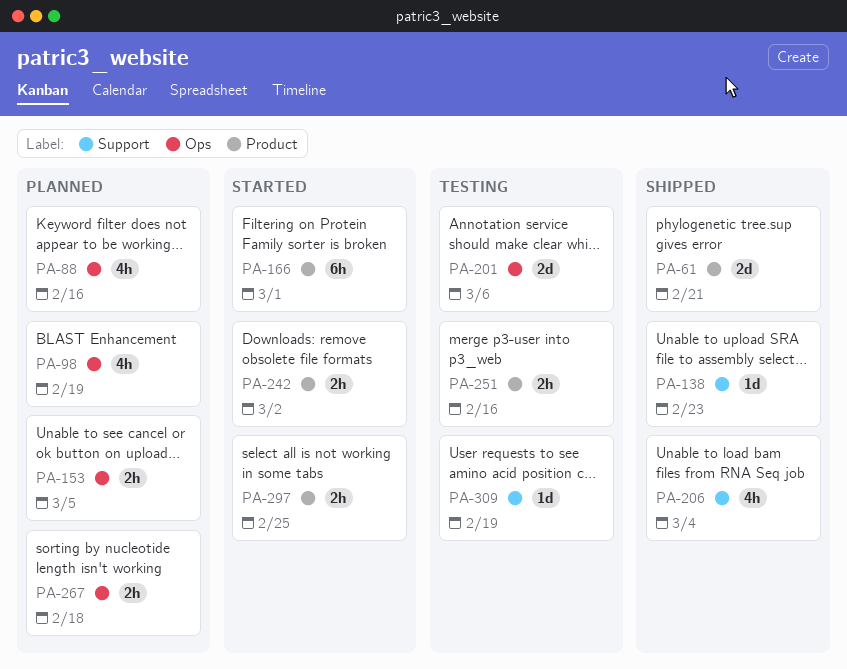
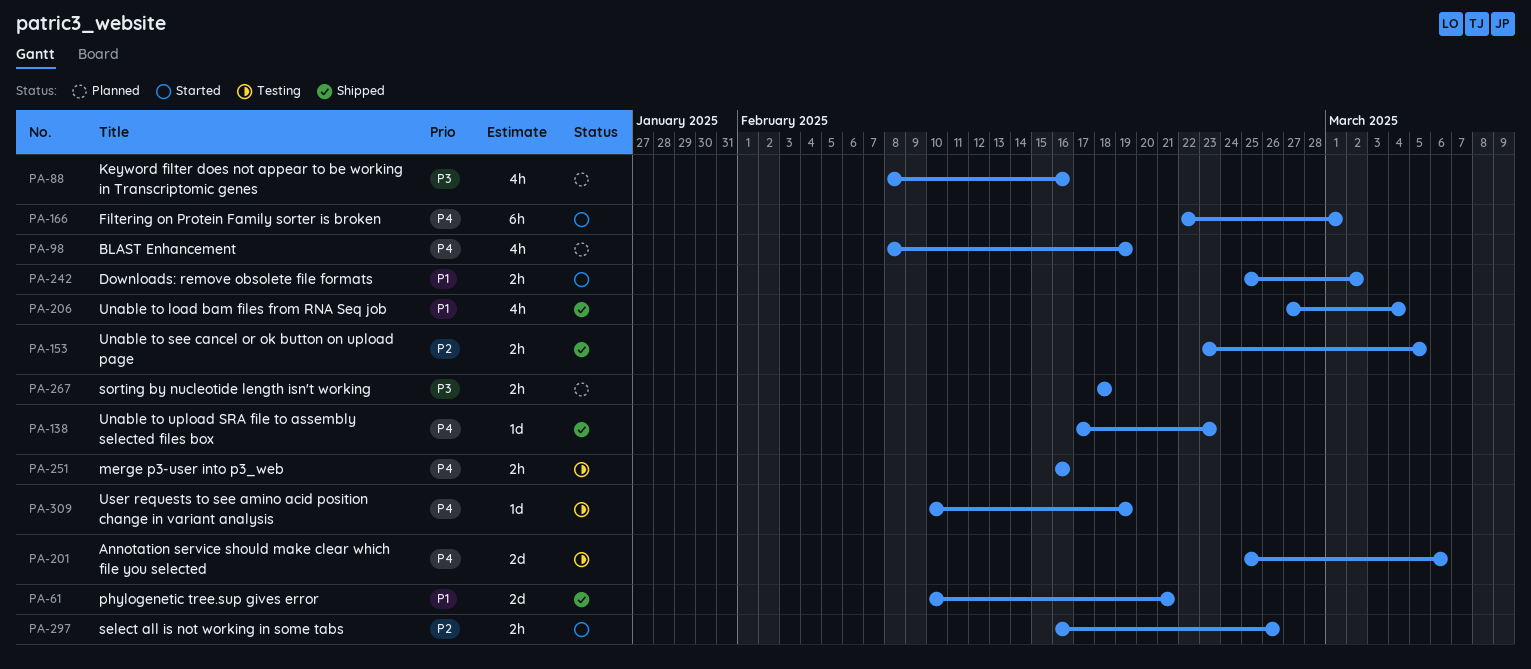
PA-153, status: Planned -> Shipped
PA-297, due: Feb 25 -> Feb 26

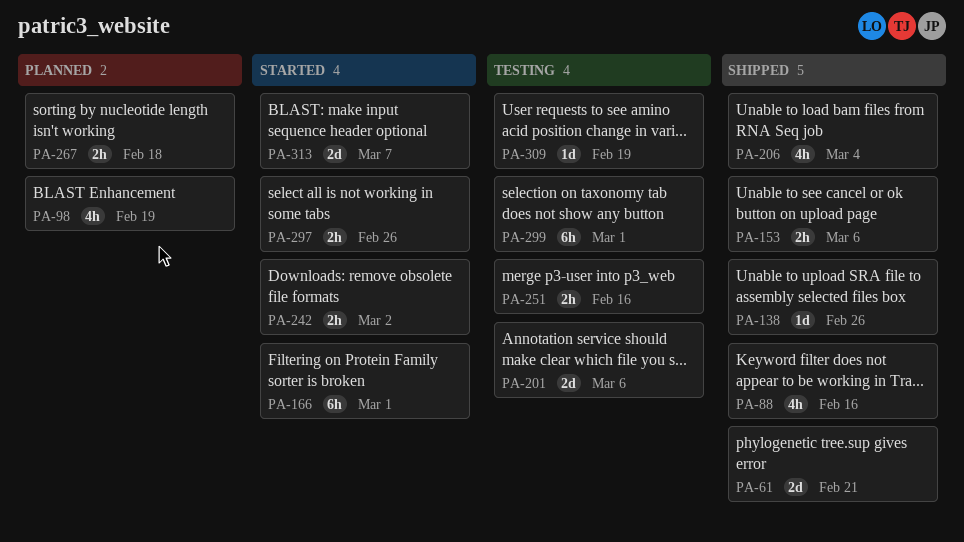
PA-88, status: Planned -> Shipped
PA-138, due: Feb 23 -> Feb 26
PA-153, due: Mar 5 -> Mar 6
PA-299: none -> present
PA-313: none -> present

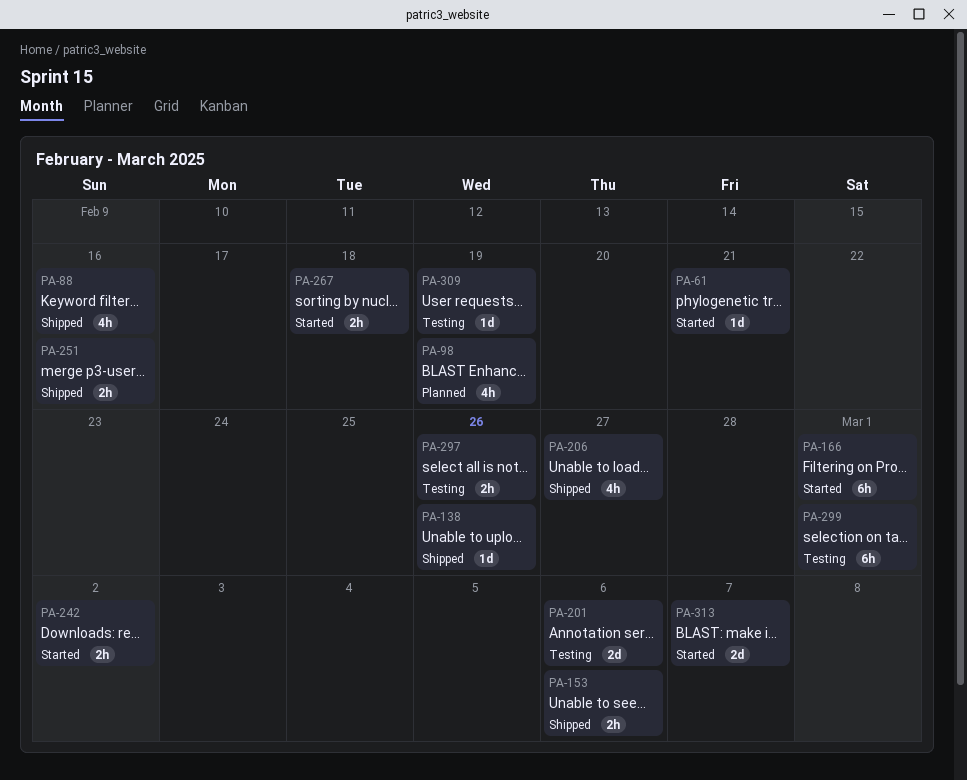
PA-61, status: Shipped -> Started
PA-61, estimate: 2d -> 1d
PA-206, due: Mar 4 -> Feb 27
PA-251, status: Testing -> Shipped
PA-267, status: Planned -> Started
PA-297, status: Started -> Testing

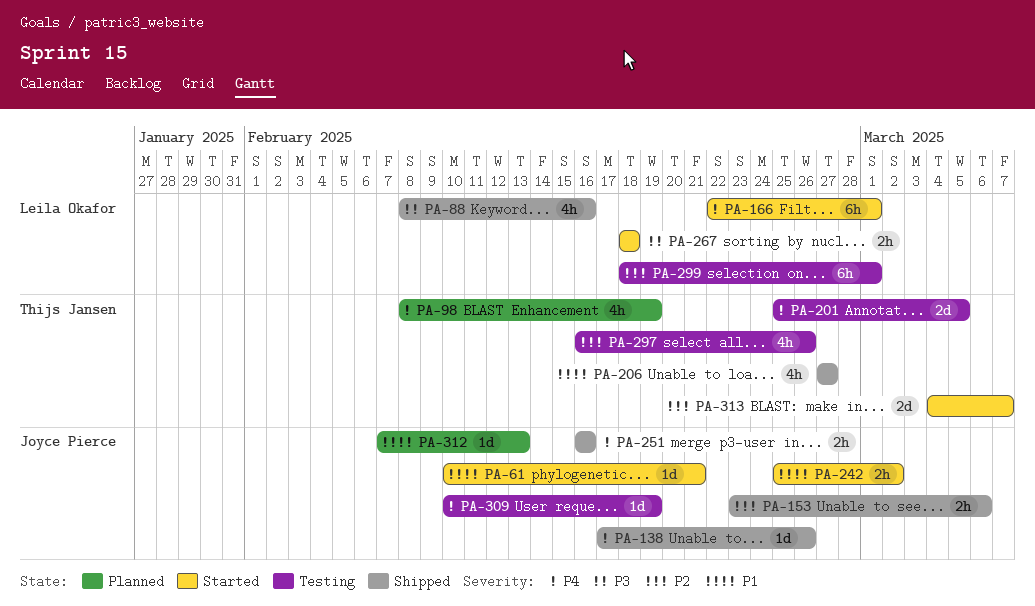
PA-201, due: Mar 6 -> Mar 5
PA-297, estimate: 2h -> 4h
PA-312: none -> present

